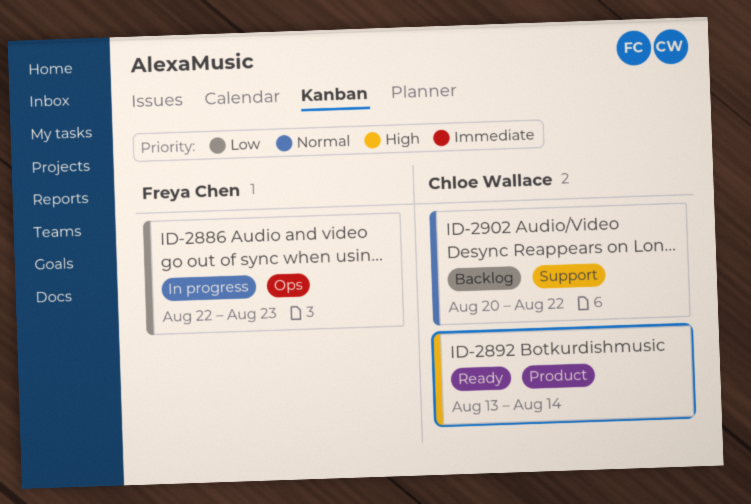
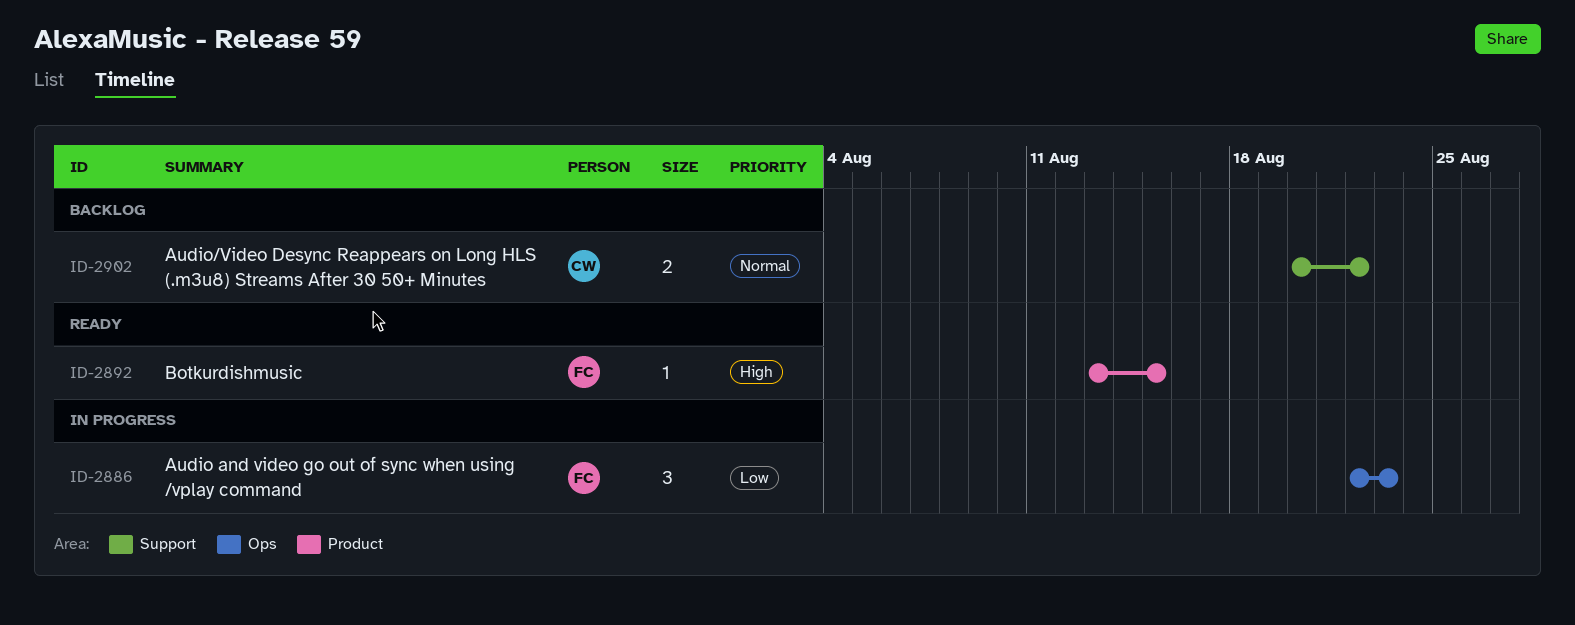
ID-2892, owner: Chloe Wallace -> Freya Chen
ID-2892, due: Aug 14 -> Aug 15

